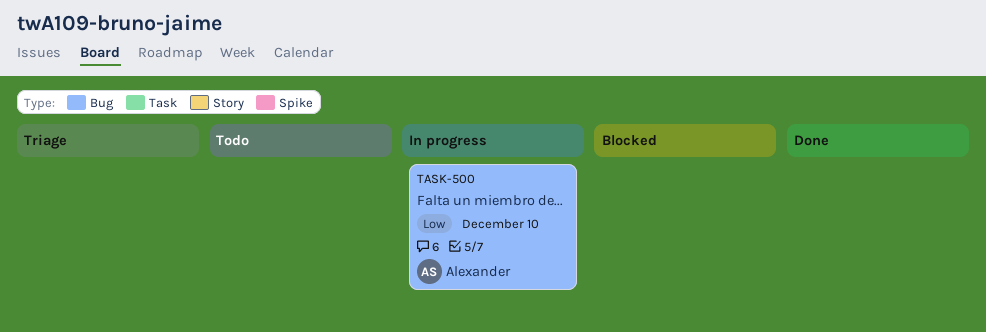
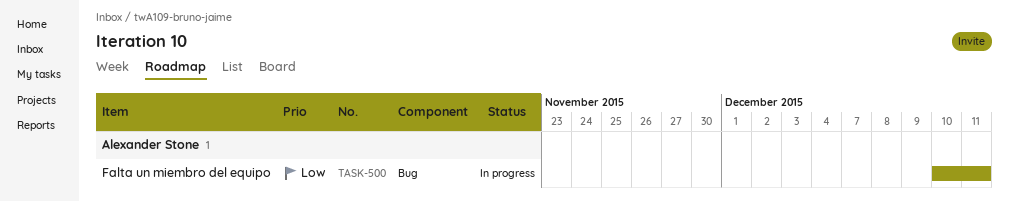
TASK-500, due: Dec 10 -> Dec 11

